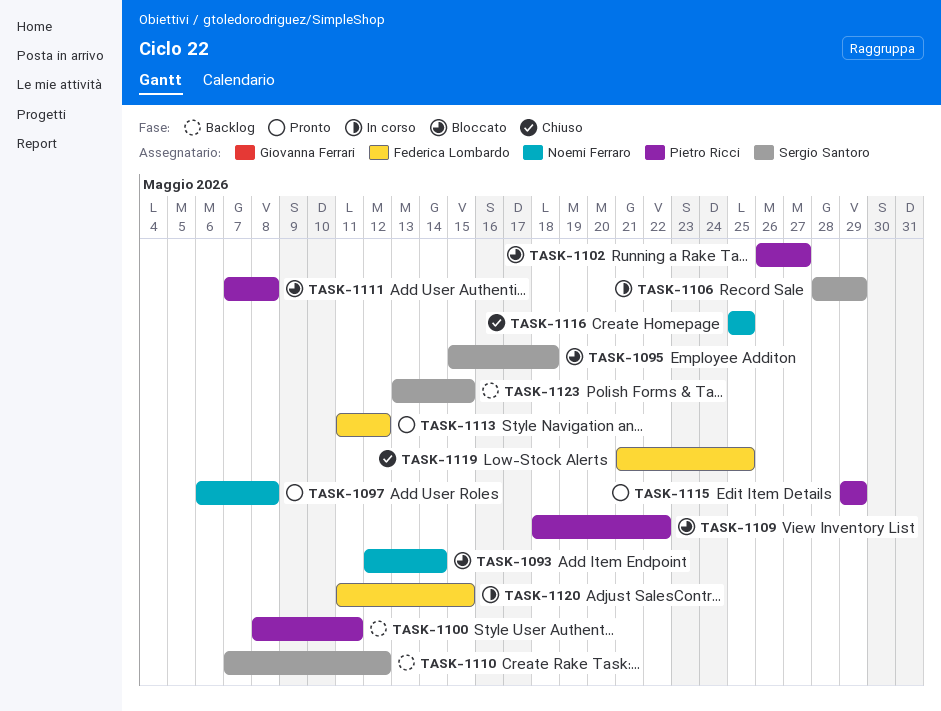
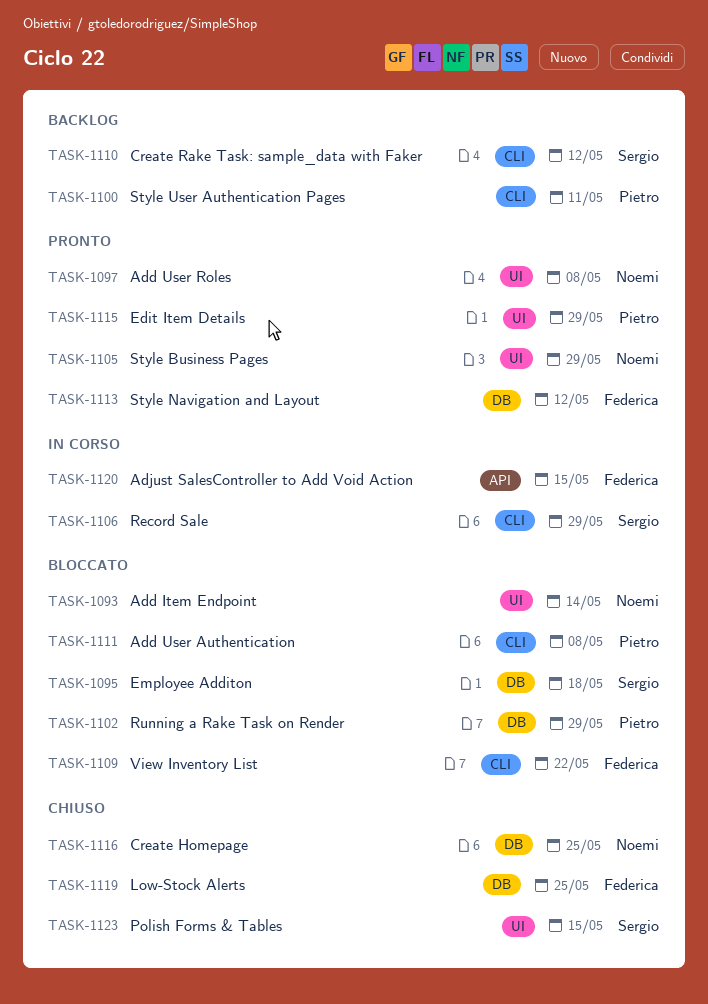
TASK-1102, due: May 27 -> May 29
TASK-1105: none -> present
TASK-1109, owner: Pietro Ricci -> Federica Lombardo
TASK-1123, status: Backlog -> Chiuso

